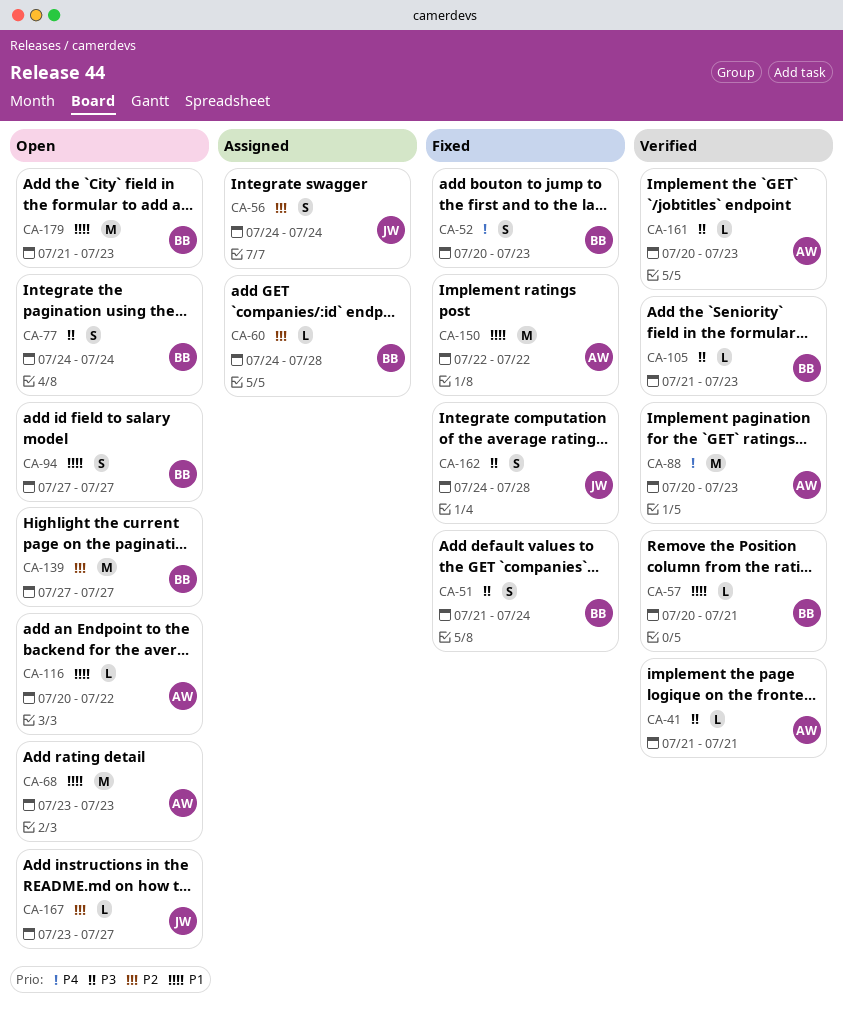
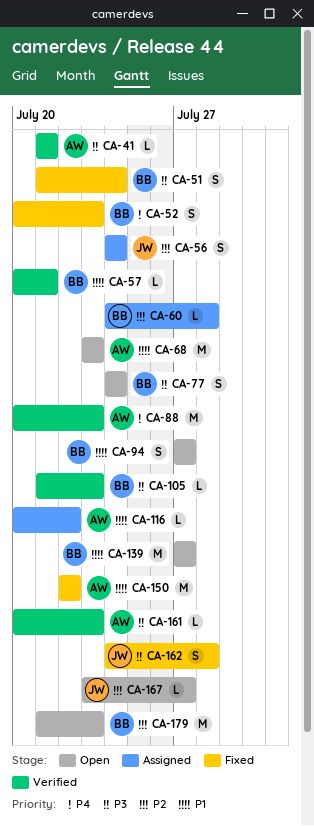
CA-116, status: Open -> Assigned
CA-139, priority: P2 -> P1
CA-179, priority: P1 -> P2

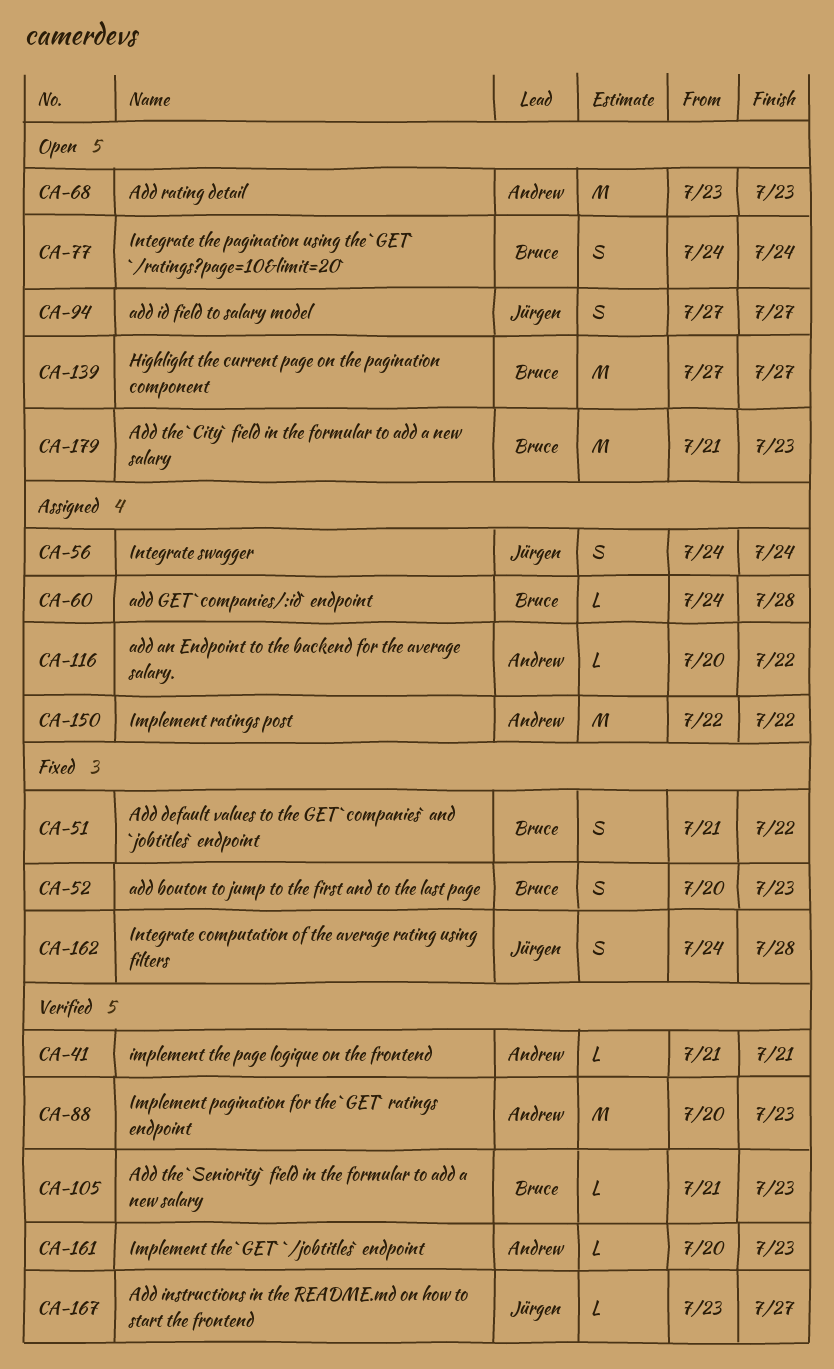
CA-51, due: Jul 24 -> Jul 22
CA-57: present -> none
CA-94, owner: Bruce -> Jürgen
CA-150, status: Fixed -> Assigned
CA-167, status: Open -> Verified

